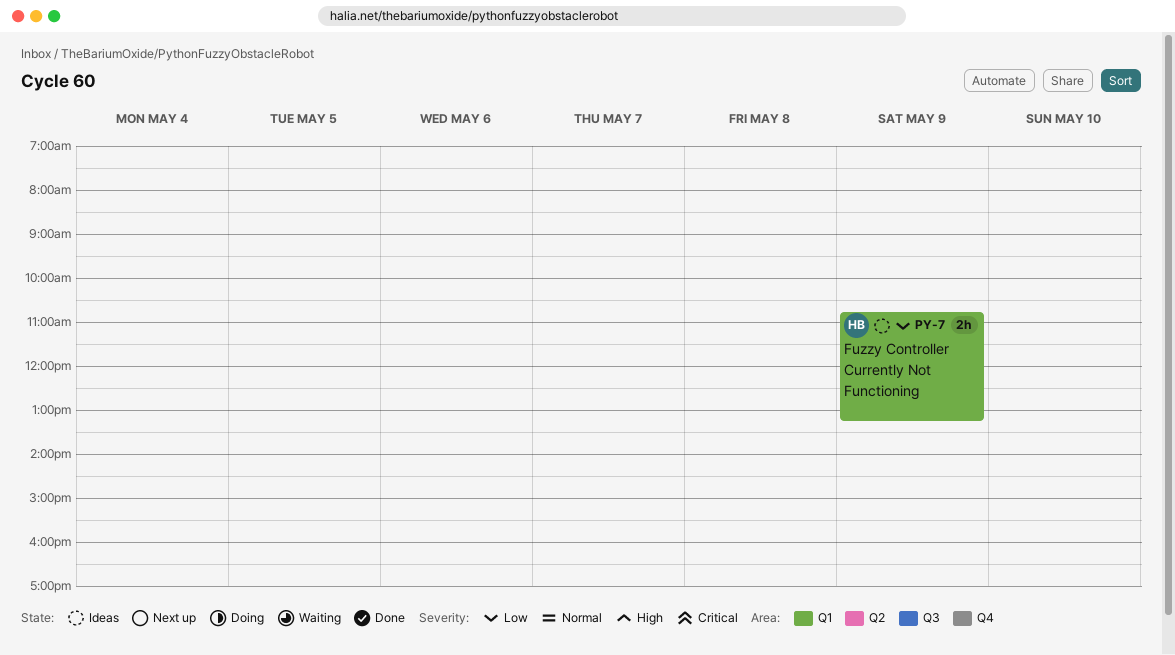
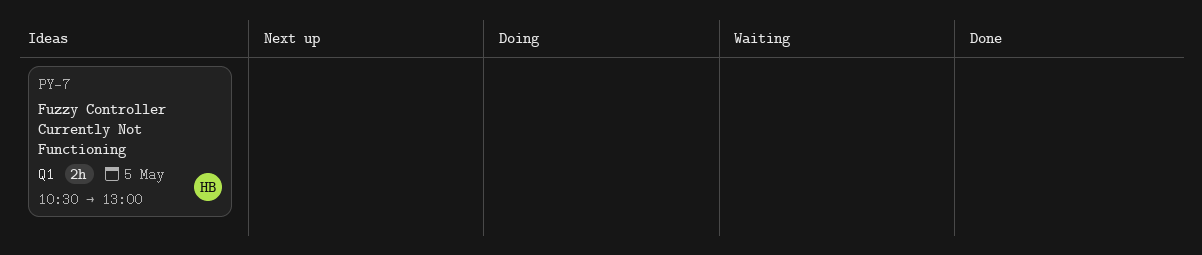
PY-7, day: May 9 -> May 5
PY-7, begins: 10:45 -> 10:30
PY-7, ends: 13:15 -> 13:00

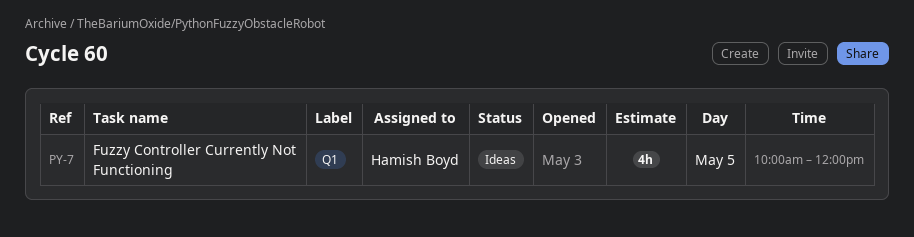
PY-7, estimate: 2h -> 4h
PY-7, begins: 10:30 -> 10:00
PY-7, ends: 13:00 -> 12:00

